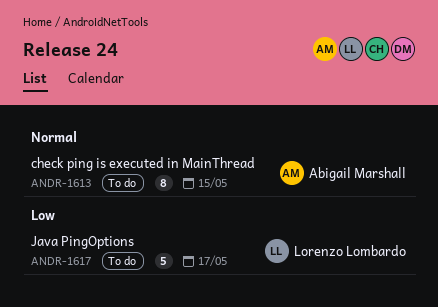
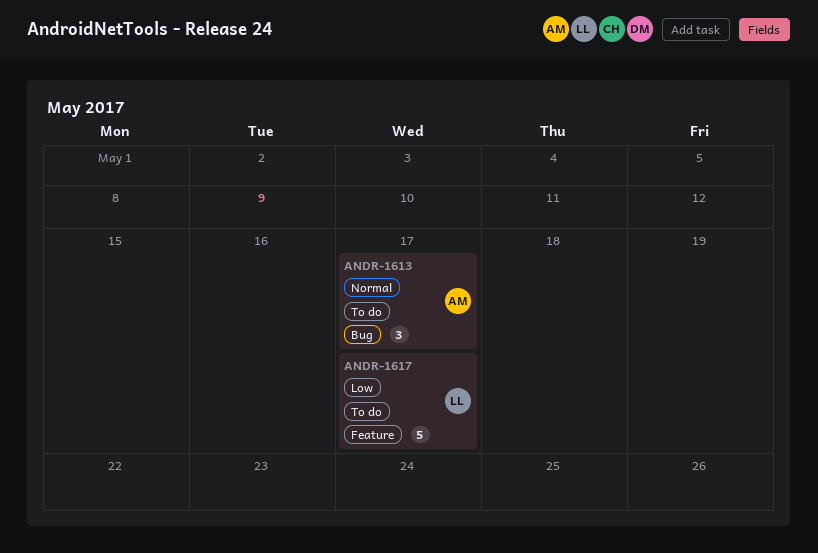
ANDR-1613, estimate: 8 -> 3
ANDR-1613, due: May 15 -> May 17

